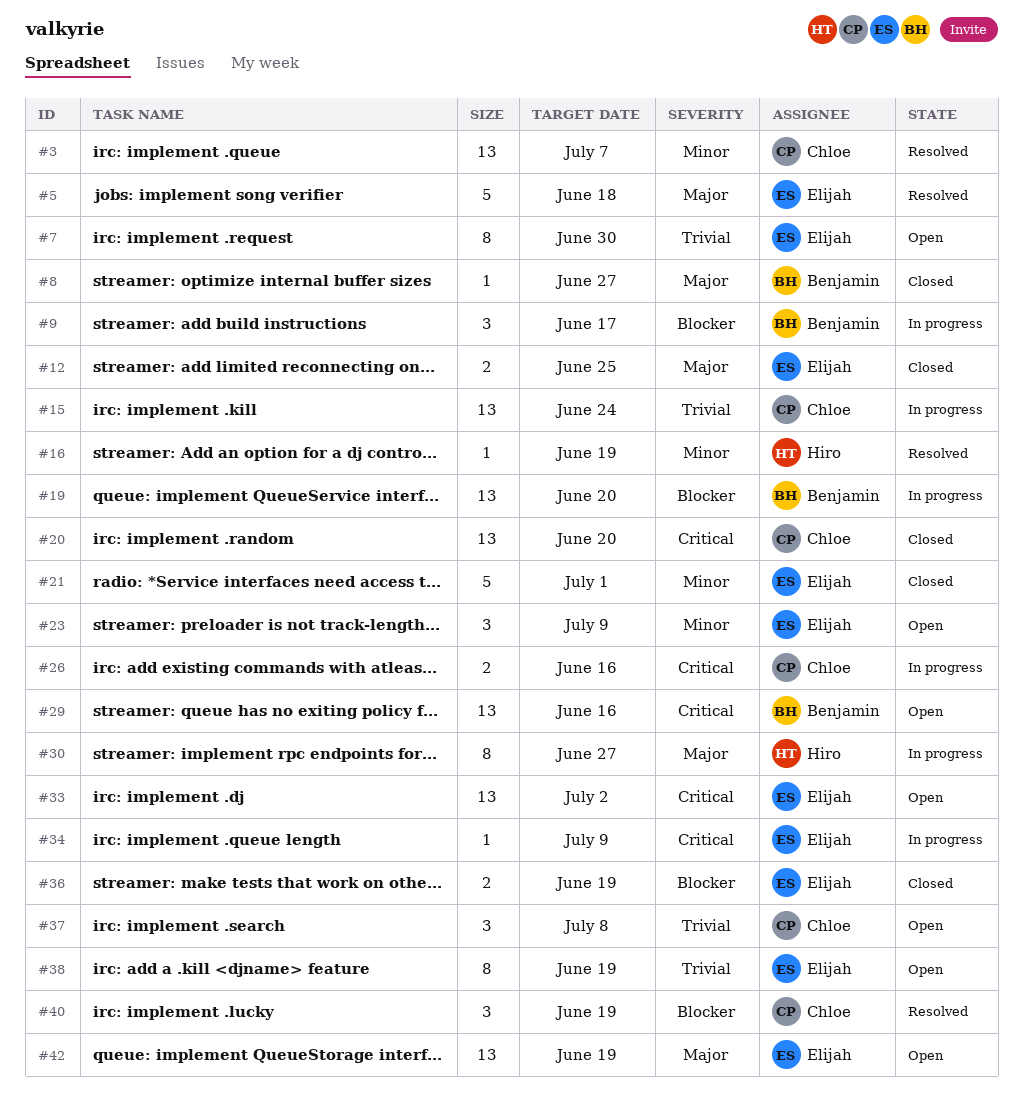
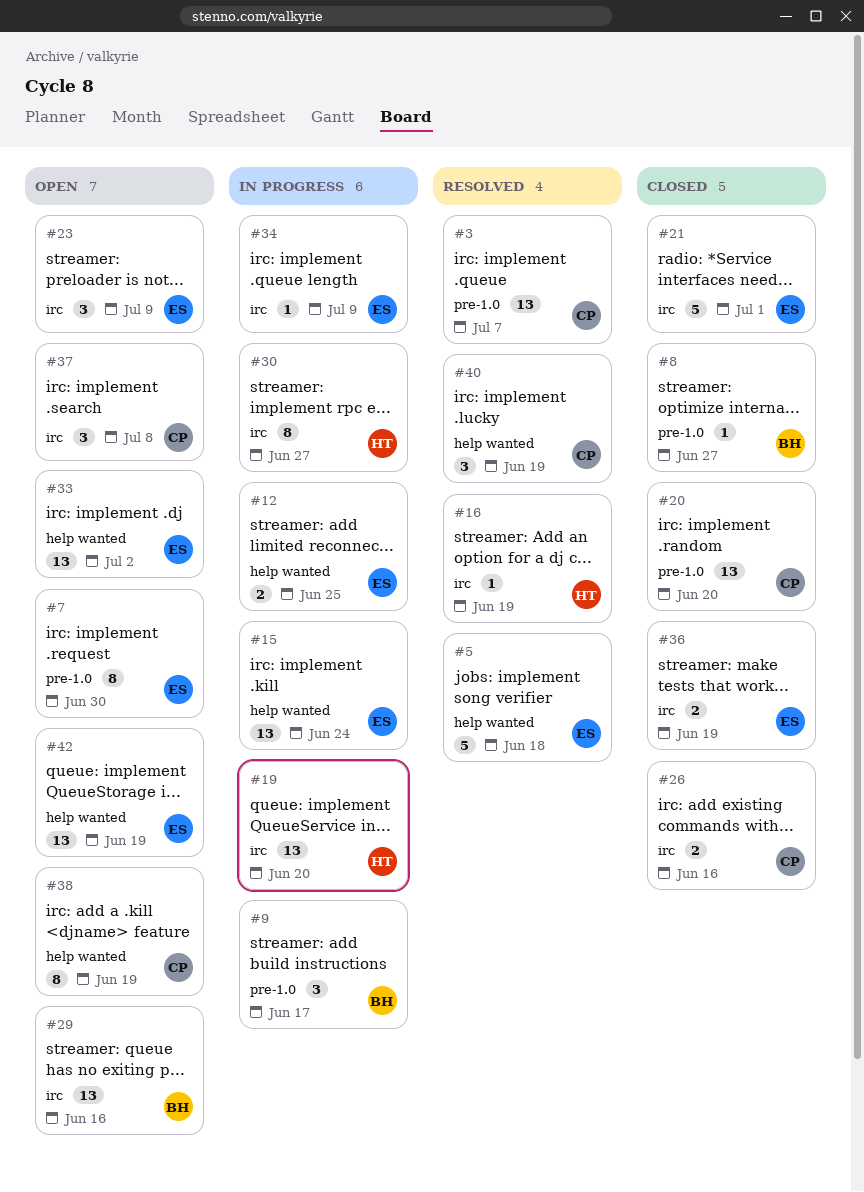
#12, status: Closed -> In progress
#15, owner: Chloe -> Elijah
#19, owner: Benjamin -> Hiro
#26, status: In progress -> Closed
#38, owner: Elijah -> Chloe

